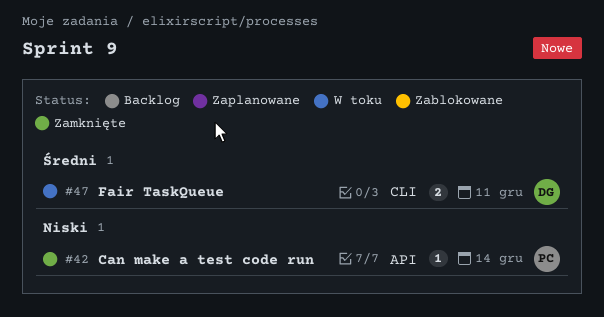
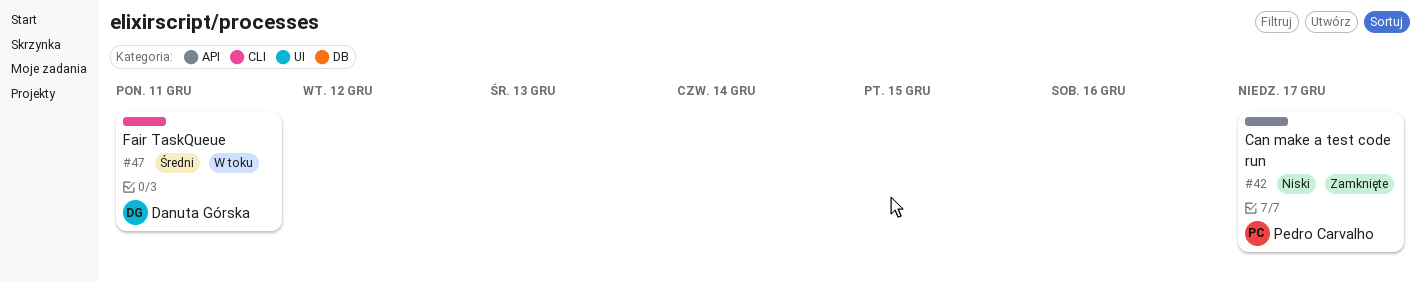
#42, due: Dec 14 -> Dec 17

